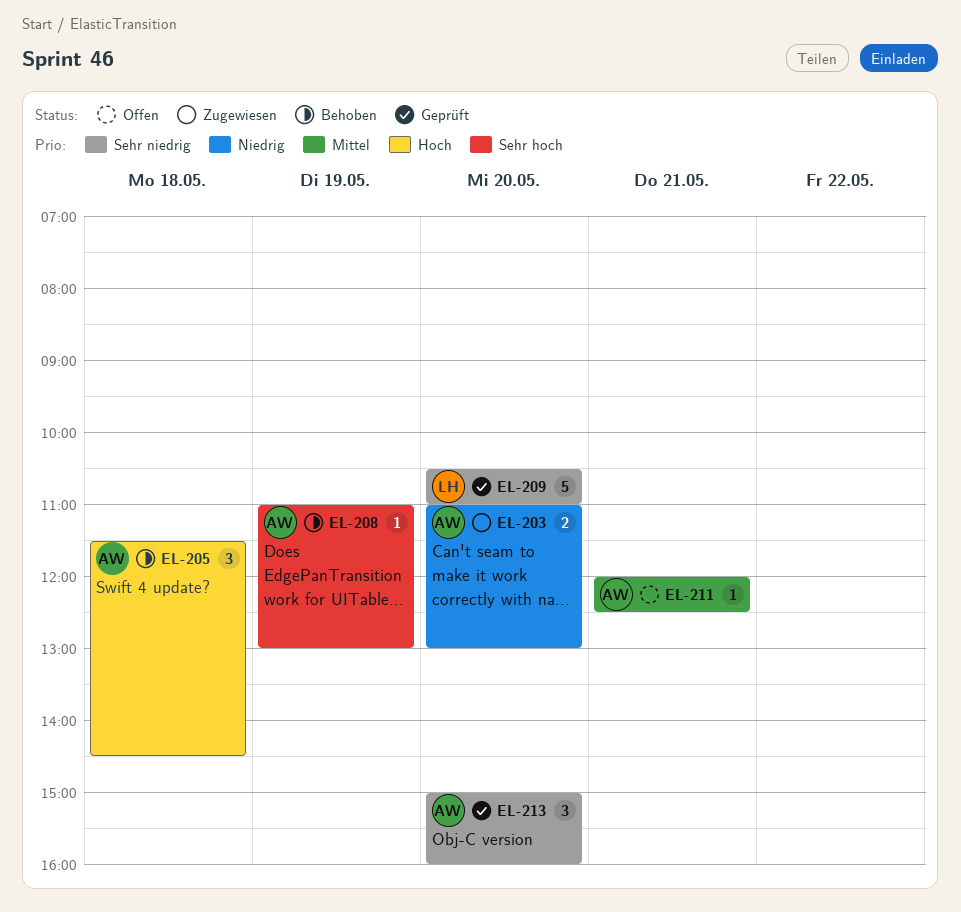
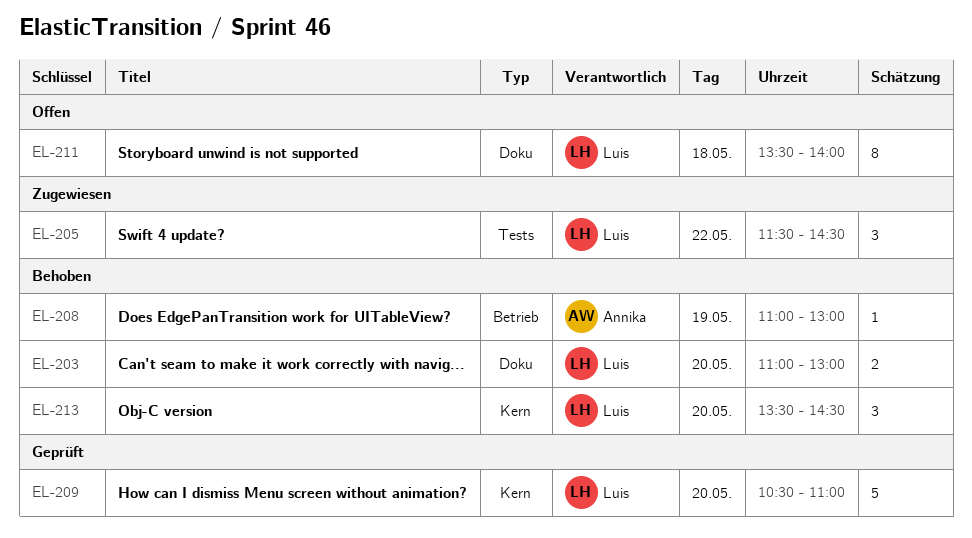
EL-203, status: Zugewiesen -> Behoben
EL-203, owner: Annika -> Luis
EL-205, status: Behoben -> Zugewiesen
EL-205, owner: Annika -> Luis
EL-205, day: May 18 -> May 22
EL-211, owner: Annika -> Luis
EL-211, estimate: 1 -> 8
EL-211, day: May 21 -> May 18
EL-211, begins: 12:00 -> 13:30
EL-211, ends: 12:30 -> 14:00
EL-213, status: Geprüft -> Behoben
EL-213, owner: Annika -> Luis
EL-213, begins: 15:00 -> 13:30
EL-213, ends: 16:00 -> 14:30

